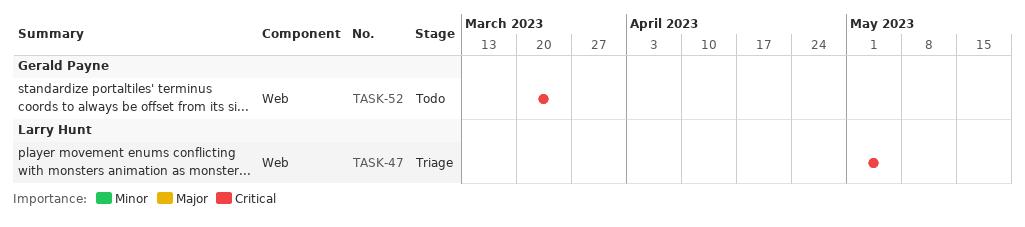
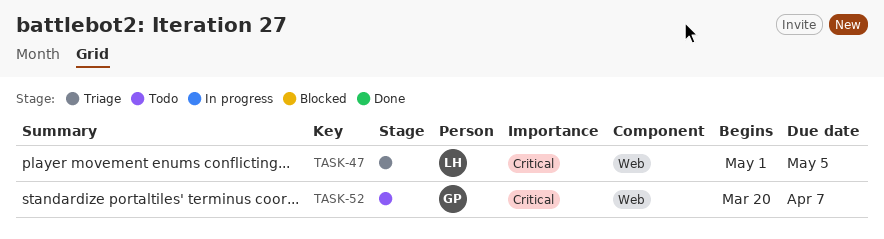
TASK-52, due: Mar 24 -> Apr 7

